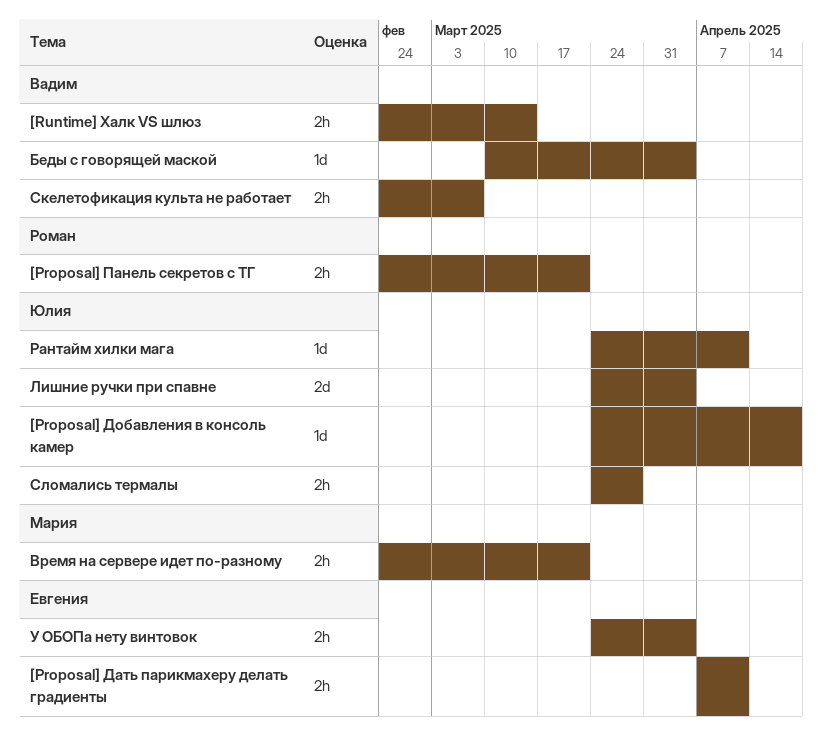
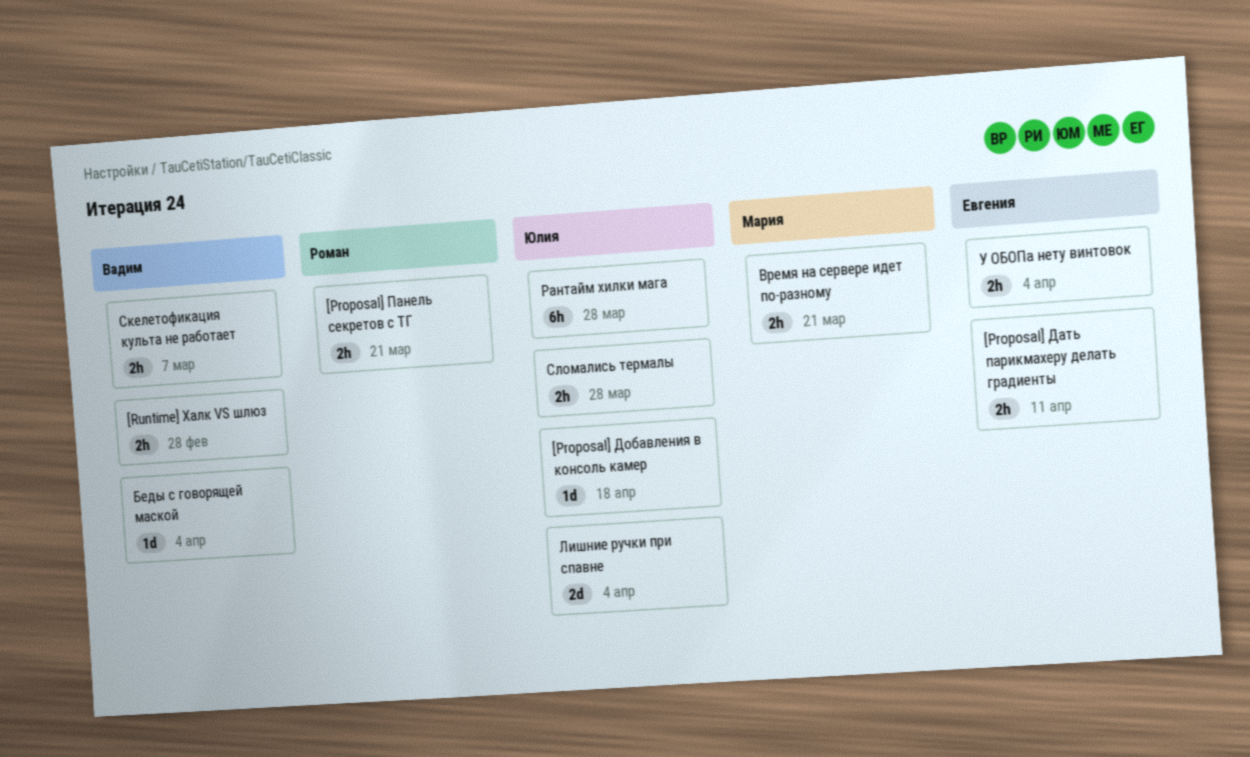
[Runtime] Халк VS шлюз, due: Mar 14 -> Feb 28
Рантайм хилки мага, estimate: 1d -> 6h
Рантайм хилки мага, due: Apr 11 -> Mar 28

